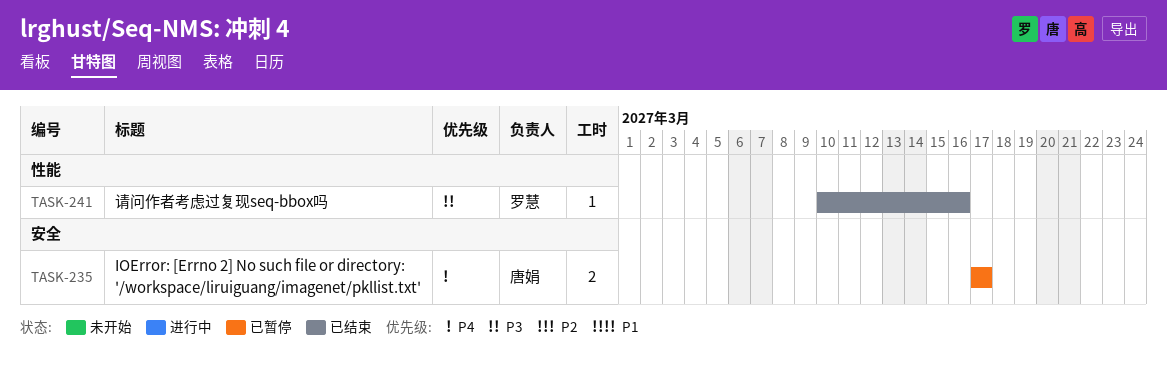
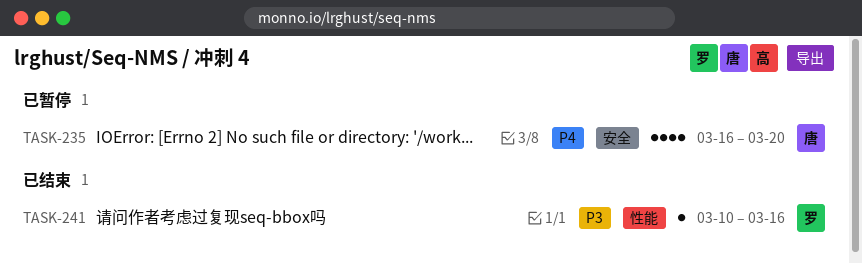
TASK-235, estimate: 2 -> 4
TASK-235, start: Mar 17 -> Mar 16
TASK-235, due: Mar 17 -> Mar 20

